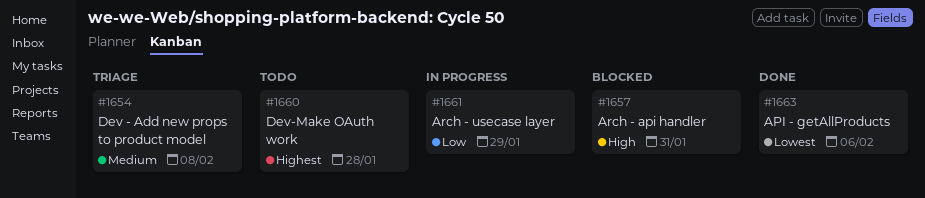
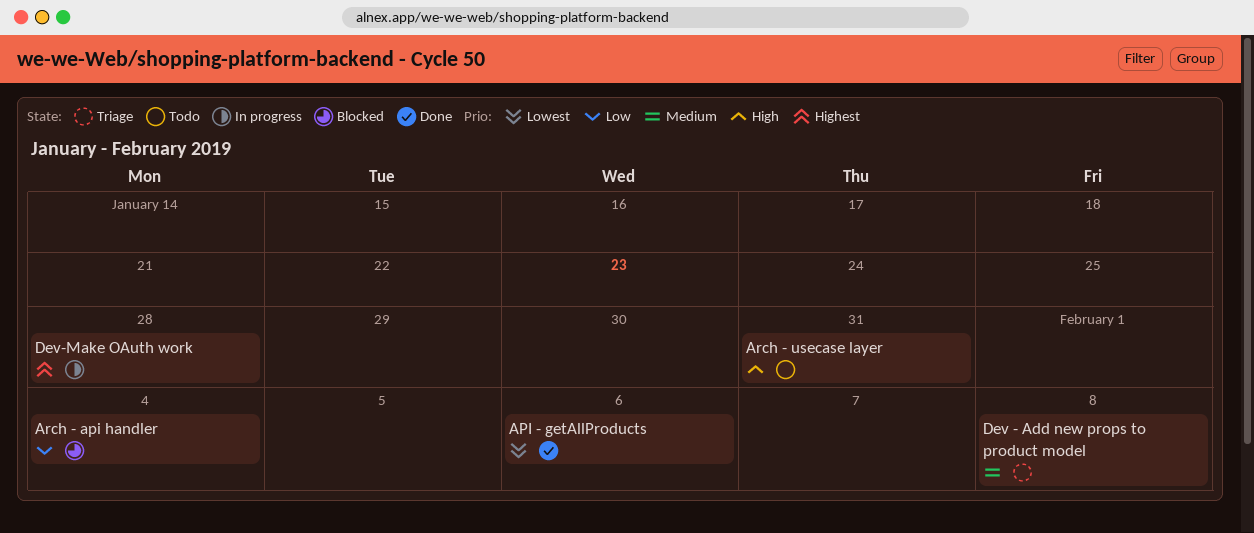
Arch - api handler, priority: High -> Low
Arch - api handler, due: Jan 31 -> Feb 4
Arch - usecase layer, status: In progress -> Todo
Arch - usecase layer, priority: Low -> High
Arch - usecase layer, due: Jan 29 -> Jan 31
Dev-Make OAuth work, status: Todo -> In progress

